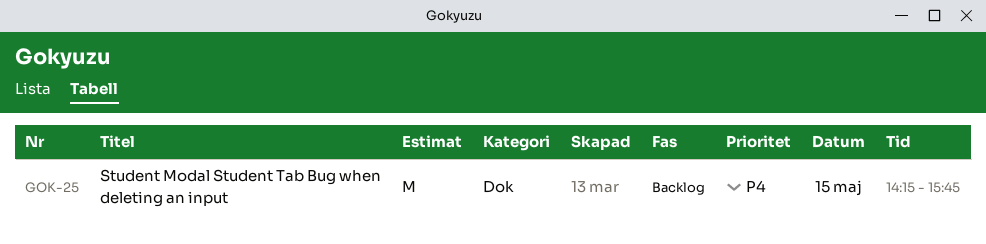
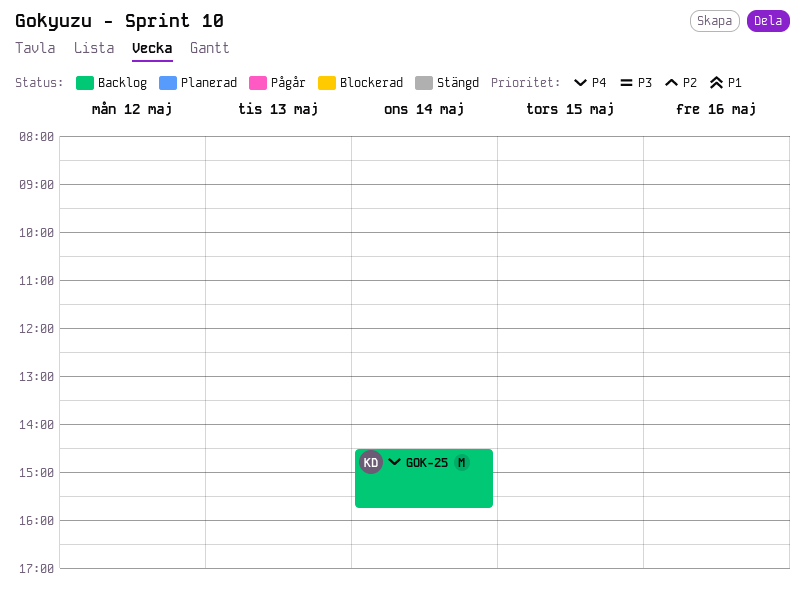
GOK-25, day: May 15 -> May 14
GOK-25, begins: 14:15 -> 14:30

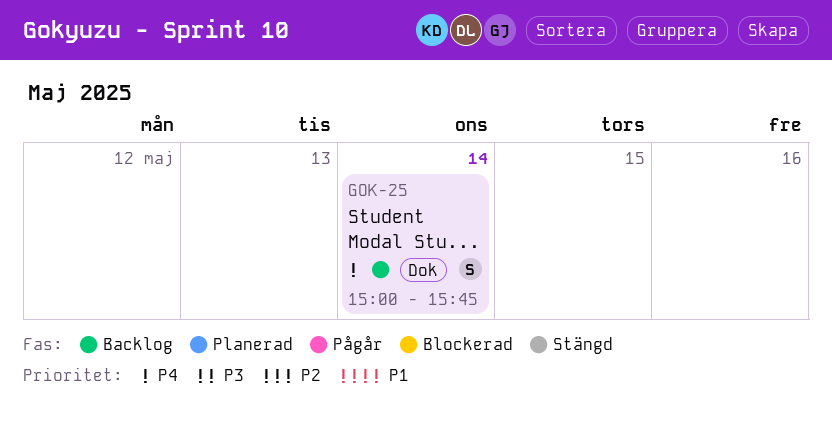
GOK-25, estimate: M -> S
GOK-25, begins: 14:30 -> 15:00

